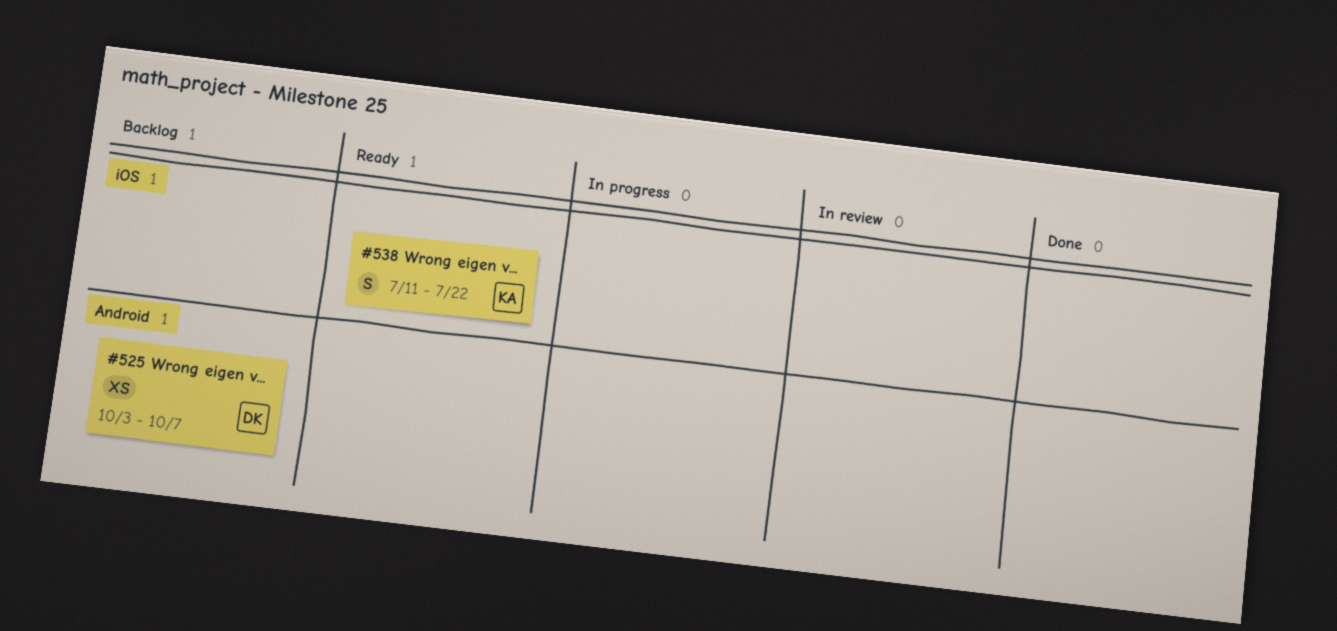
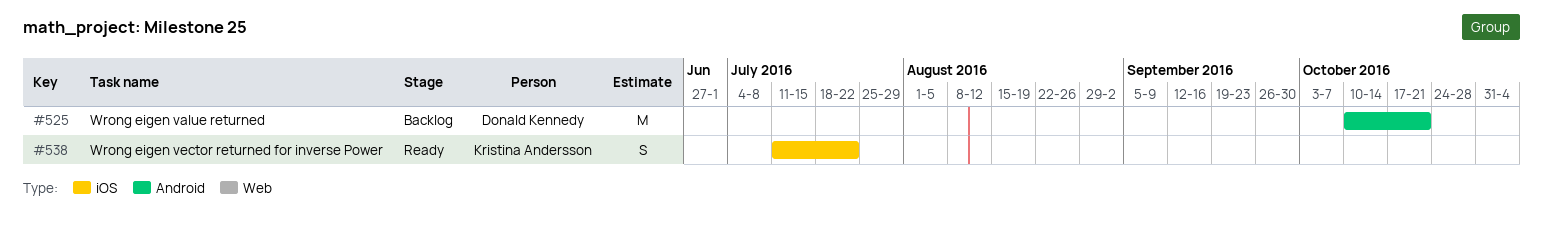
#525, estimate: XS -> M
#525, start: Oct 3 -> Oct 10
#525, due: Oct 7 -> Oct 21

